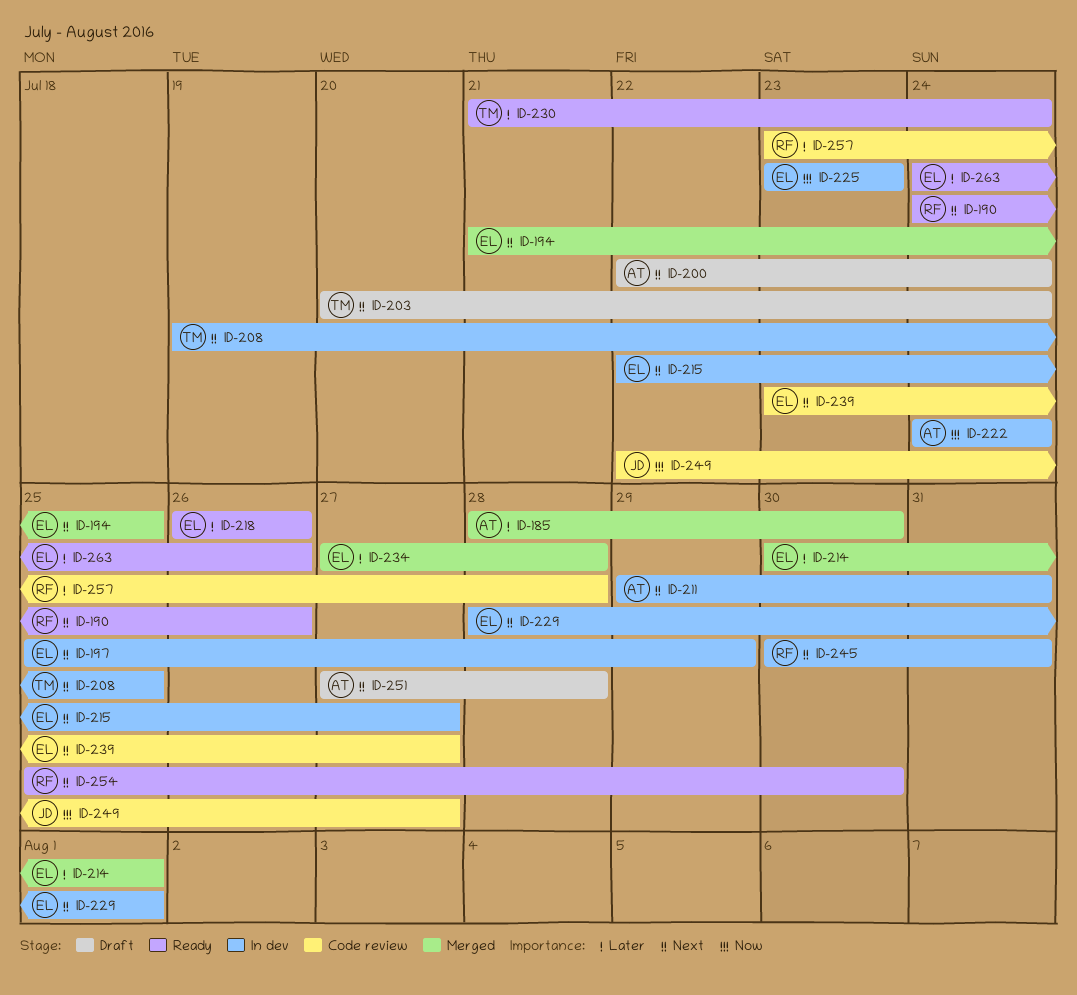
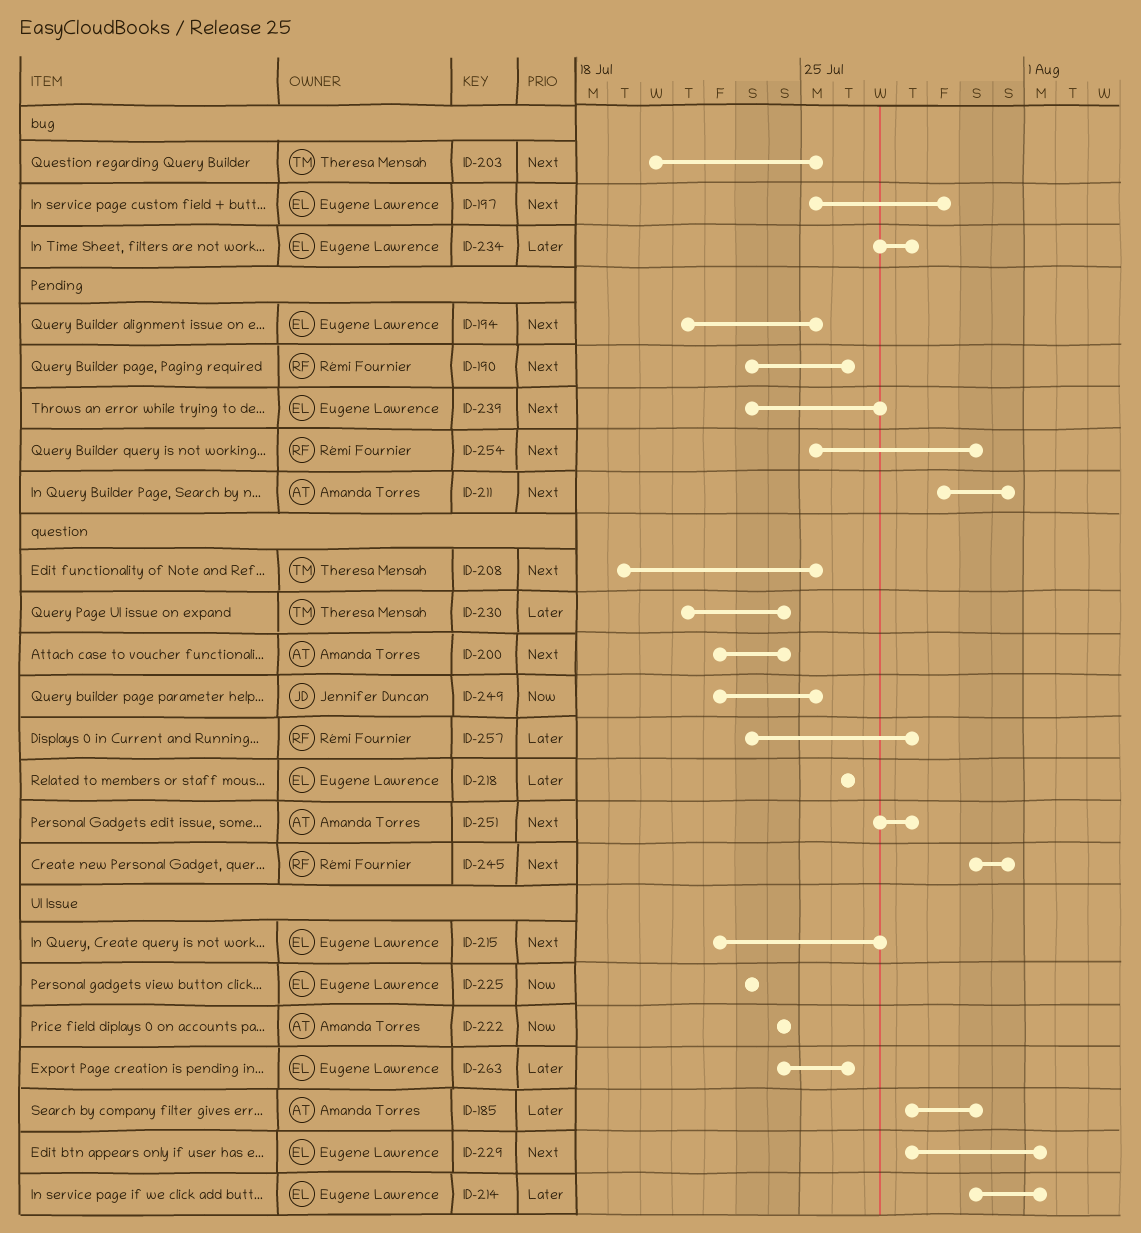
ID-190, start: Jul 24 -> Jul 23
ID-203, due: Jul 24 -> Jul 25
ID-249, due: Jul 27 -> Jul 25

